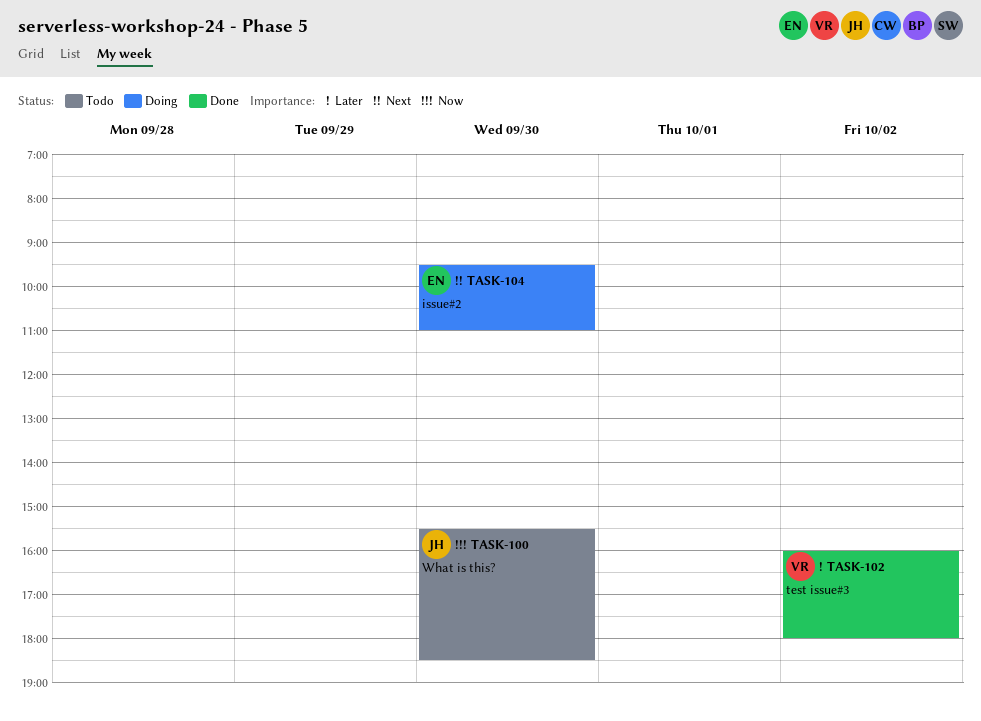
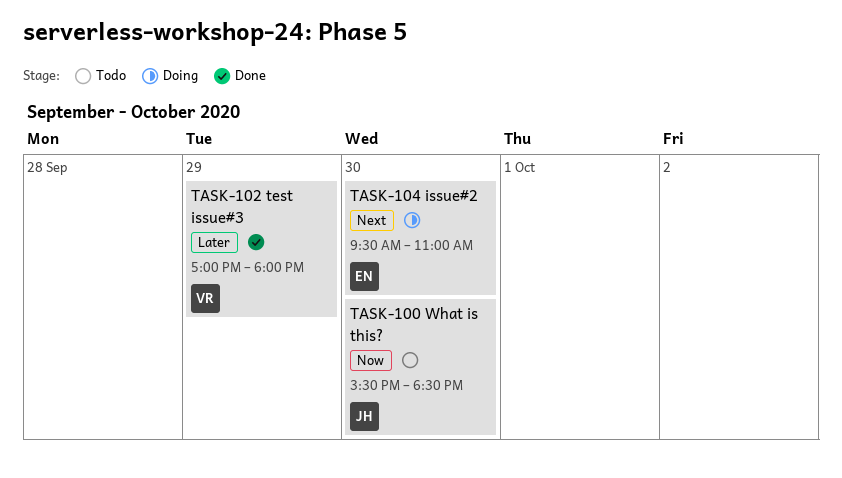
TASK-102, day: Oct 2 -> Sep 29
TASK-102, begins: 16:00 -> 17:00

